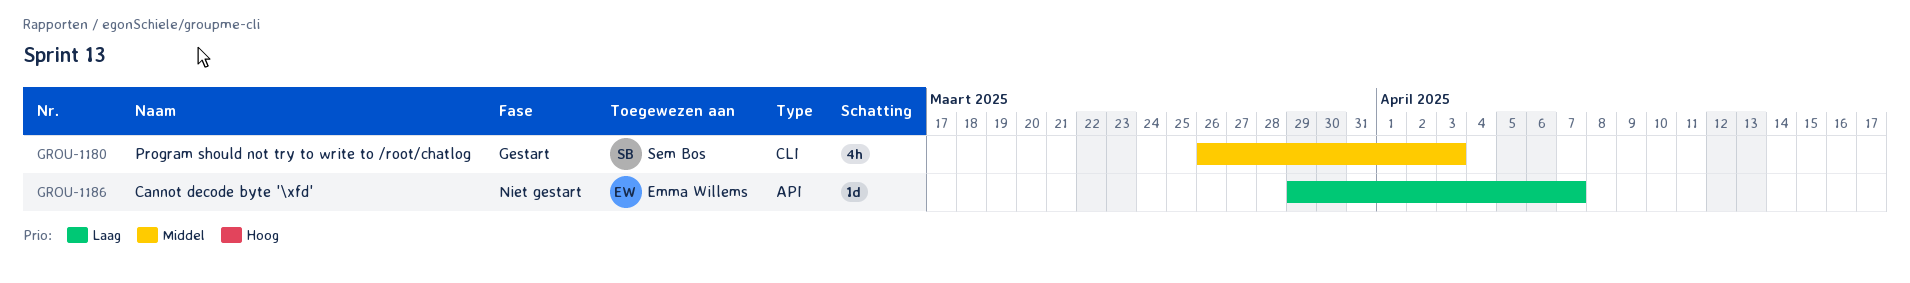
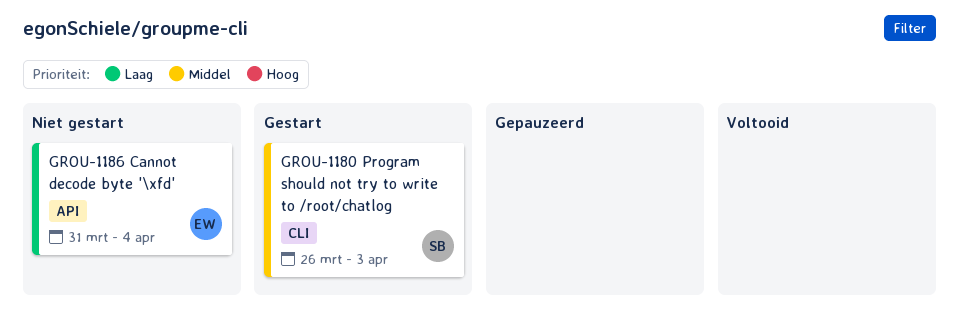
GROU-1186, start: Mar 29 -> Mar 31
GROU-1186, due: Apr 7 -> Apr 4

